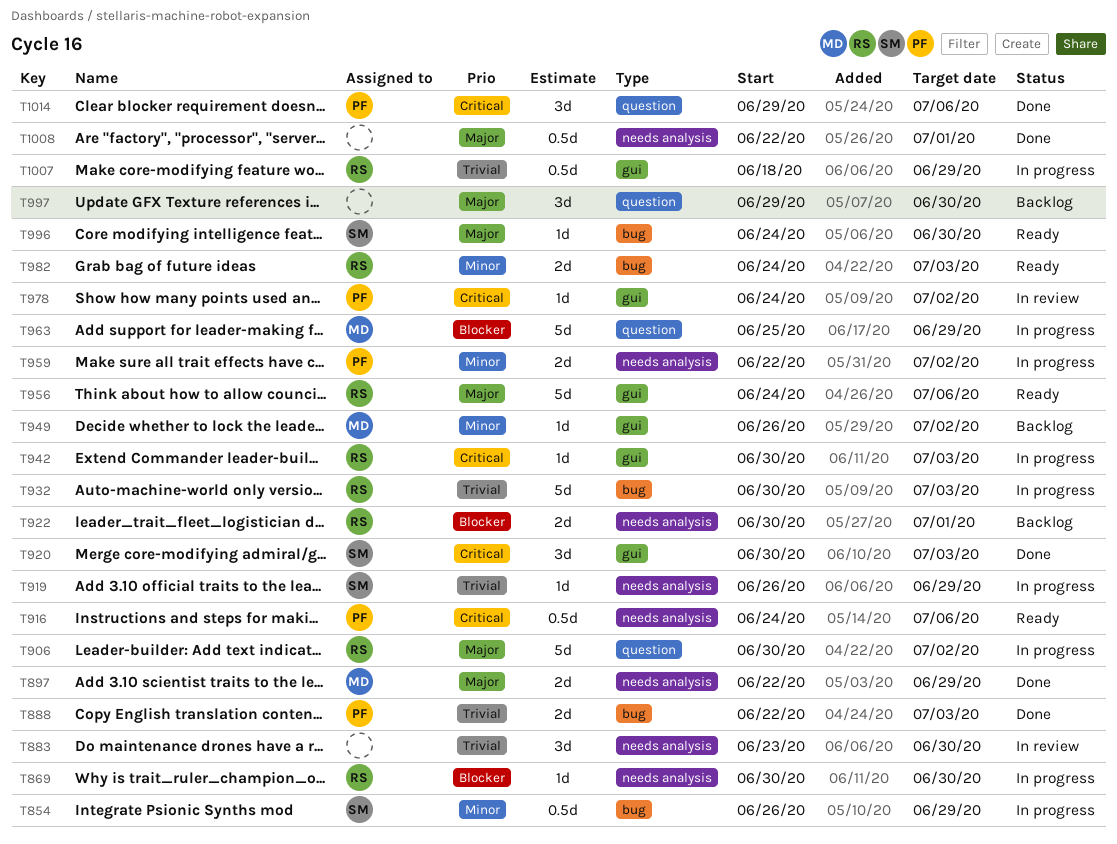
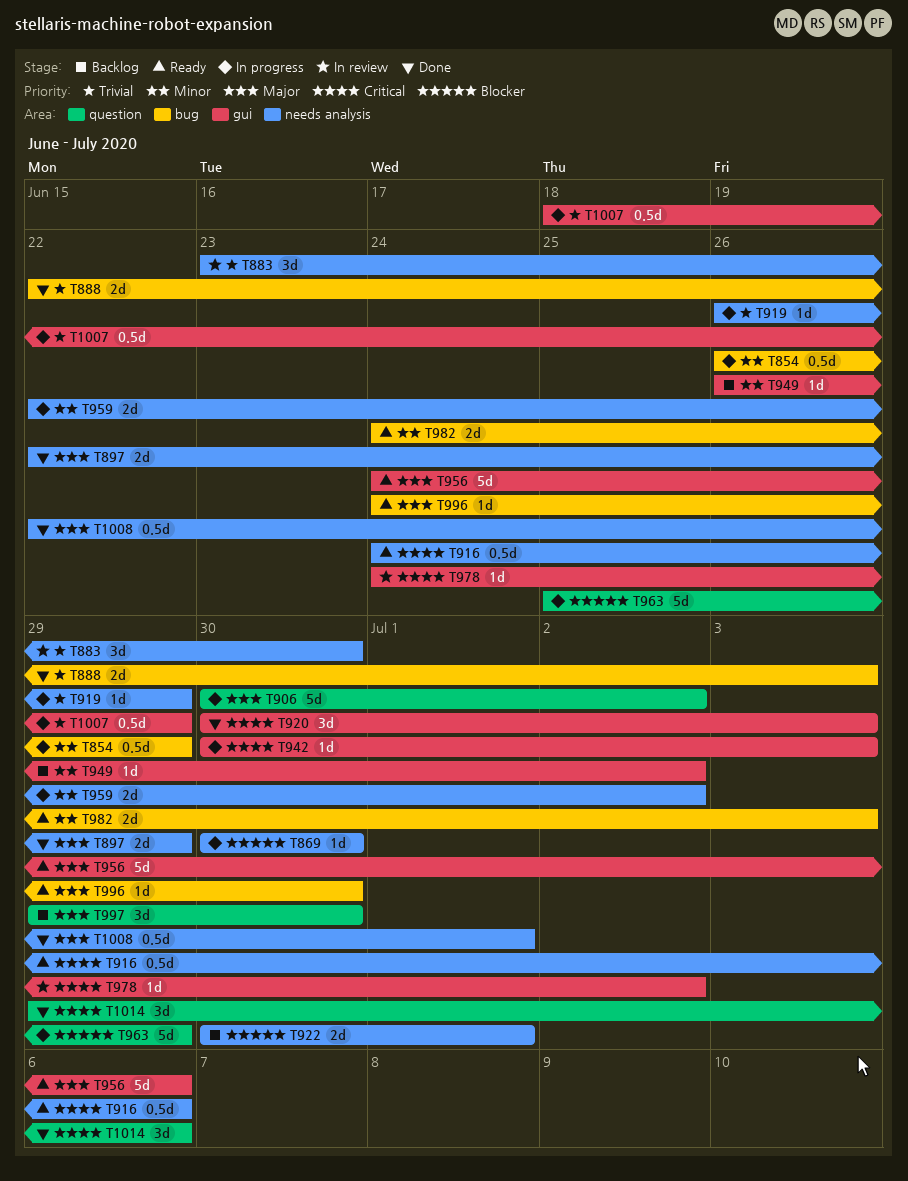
T932: present -> none

